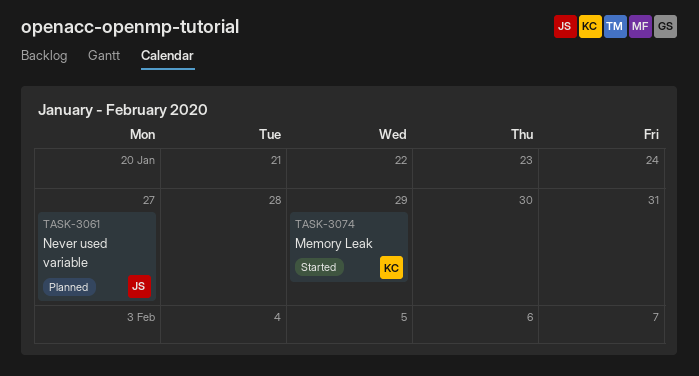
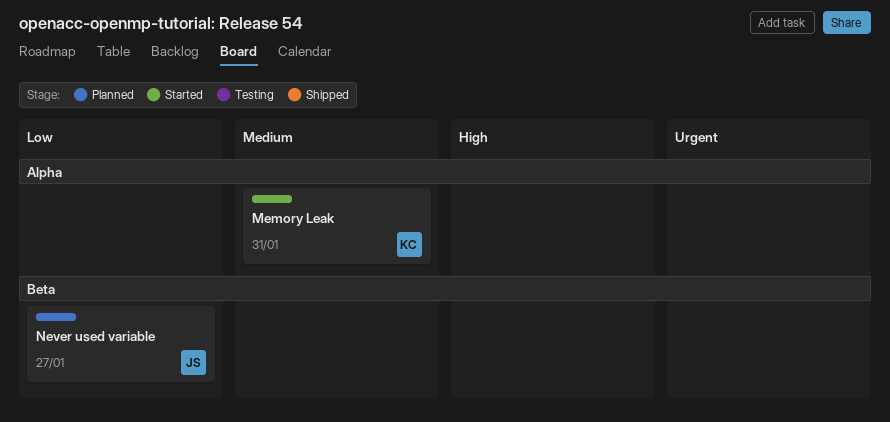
Memory Leak, due: Jan 29 -> Jan 31

